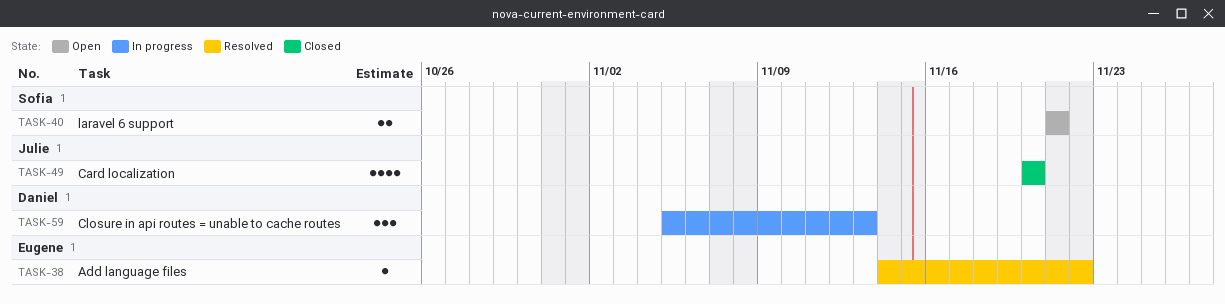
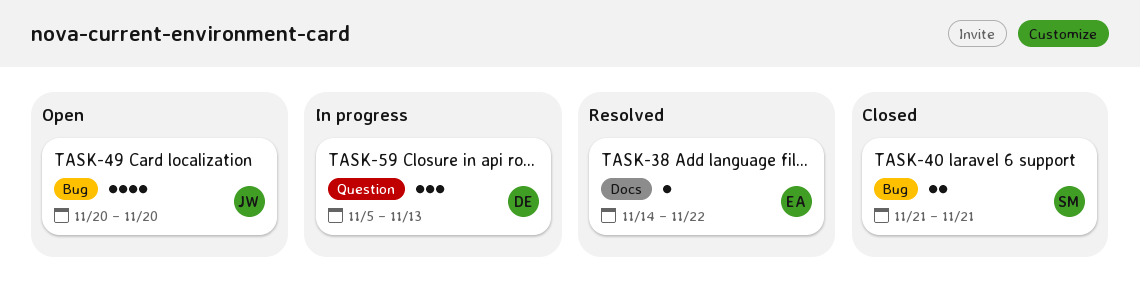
TASK-40, status: Open -> Closed
TASK-49, status: Closed -> Open

